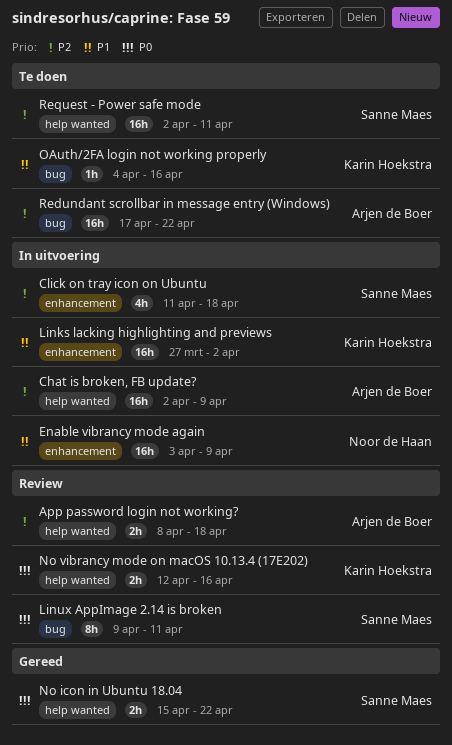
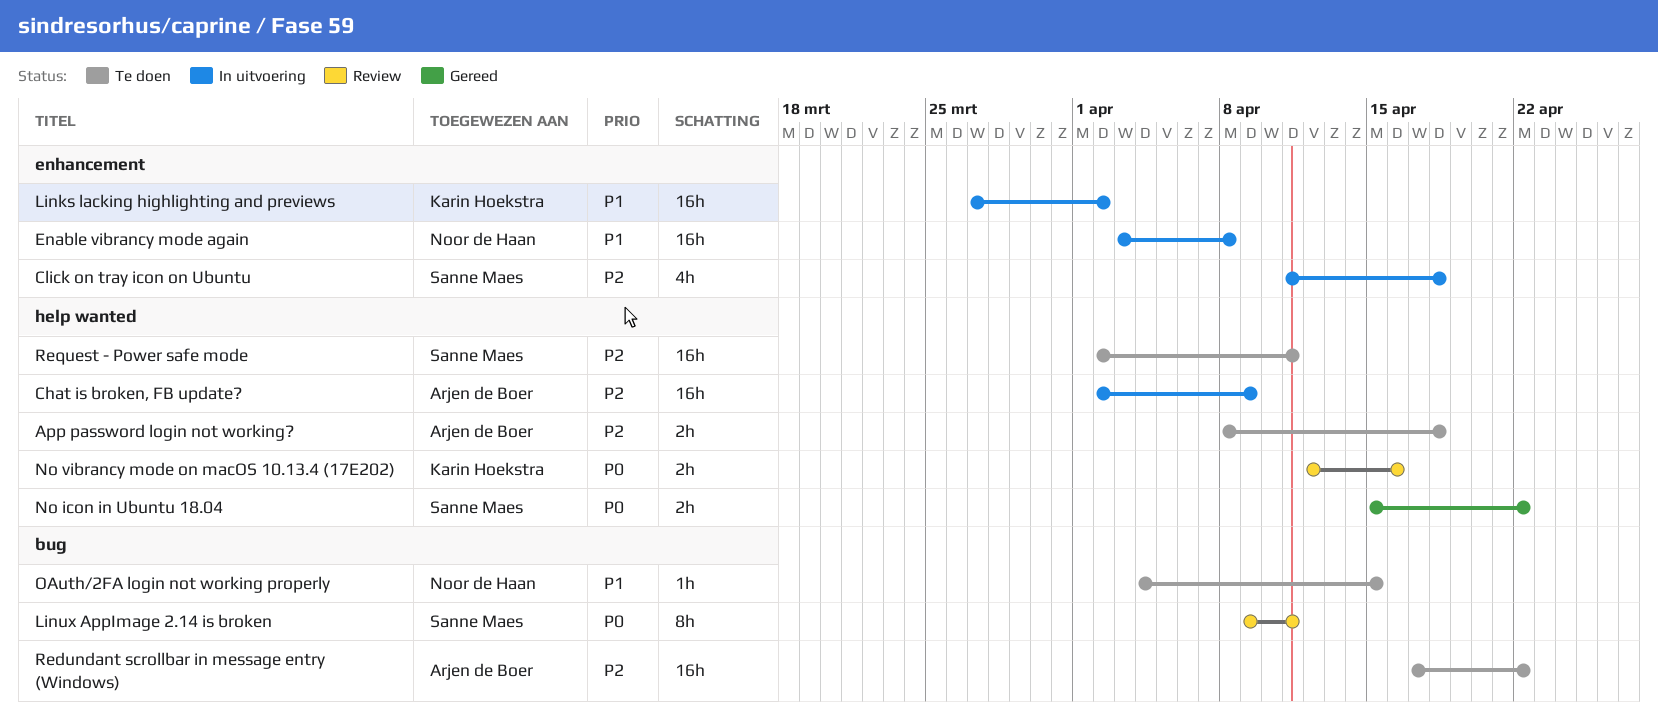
App password login not working?, status: Review -> Te doen
Enable vibrancy mode again, due: Apr 9 -> Apr 8
OAuth/2FA login not working properly, owner: Karin Hoekstra -> Noor de Haan
OAuth/2FA login not working properly, due: Apr 16 -> Apr 15

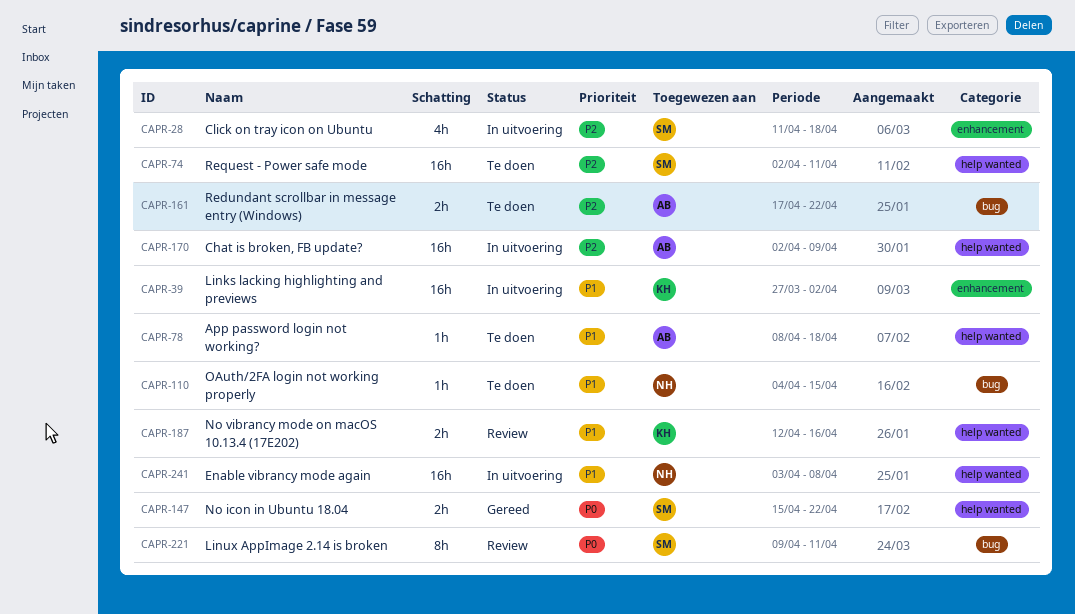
App password login not working?, priority: P2 -> P1
App password login not working?, estimate: 2h -> 1h
Enable vibrancy mode again, label: enhancement -> help wanted
No vibrancy mode on macOS 10.13.4 (17E202), priority: P0 -> P1
Redundant scrollbar in message entry (Windows), estimate: 16h -> 2h

